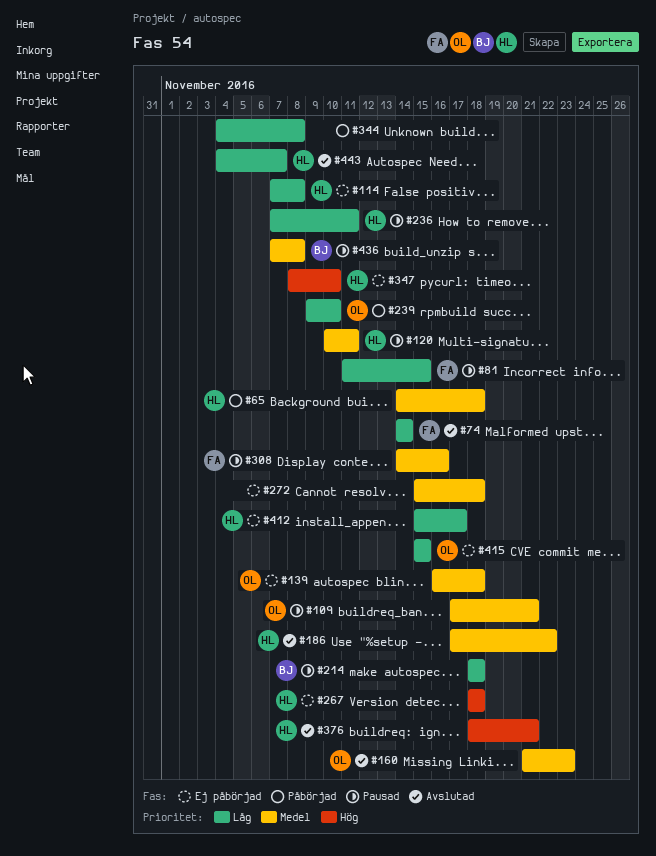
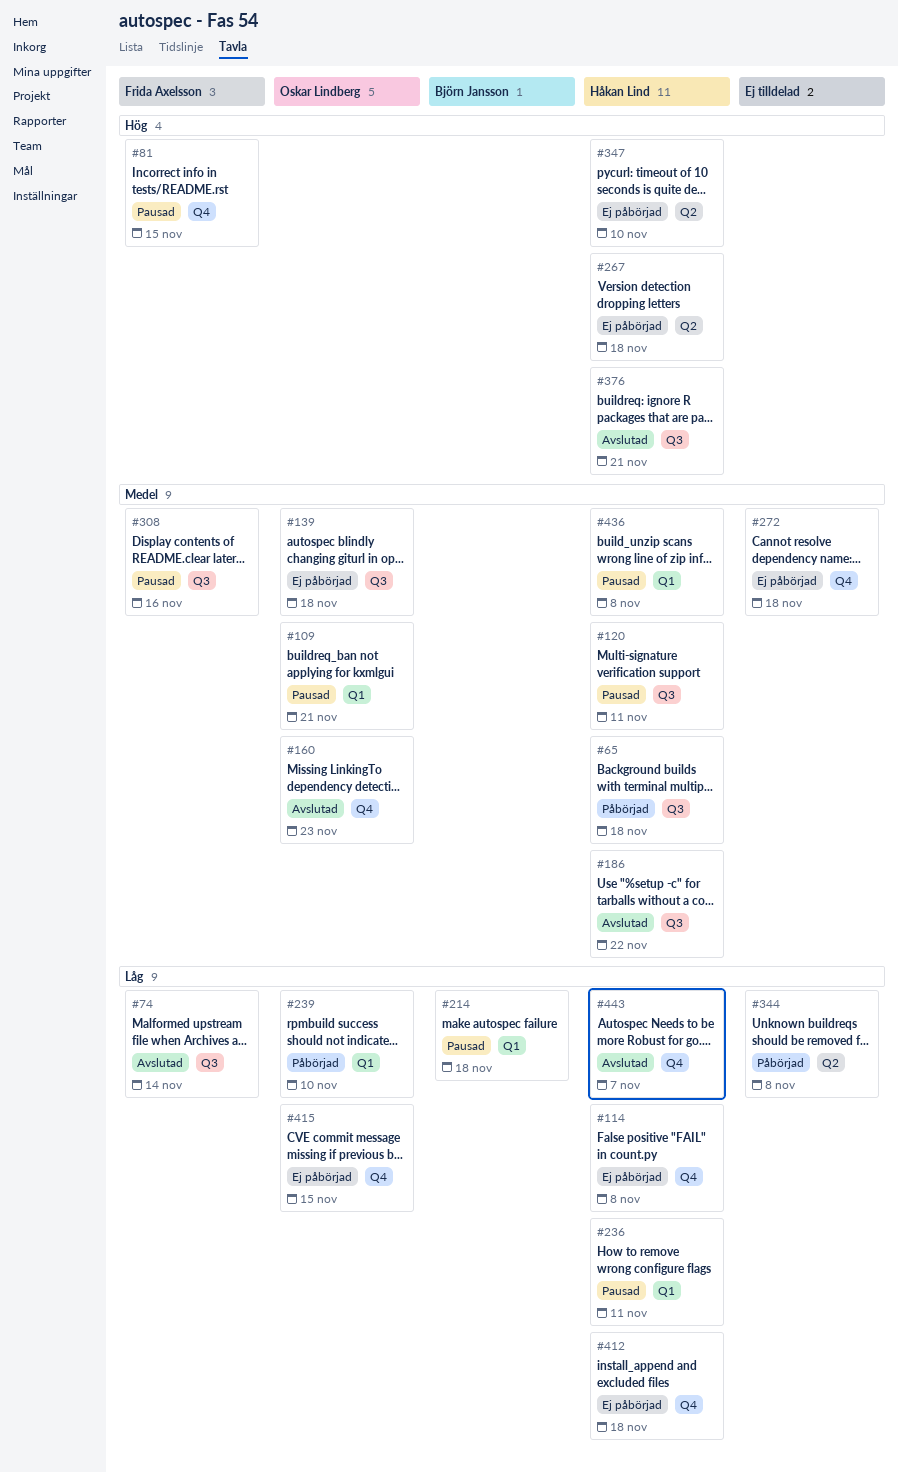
#81, priority: Låg -> Hög
#412, due: Nov 17 -> Nov 18
#436, owner: Björn Jansson -> Håkan Lind

